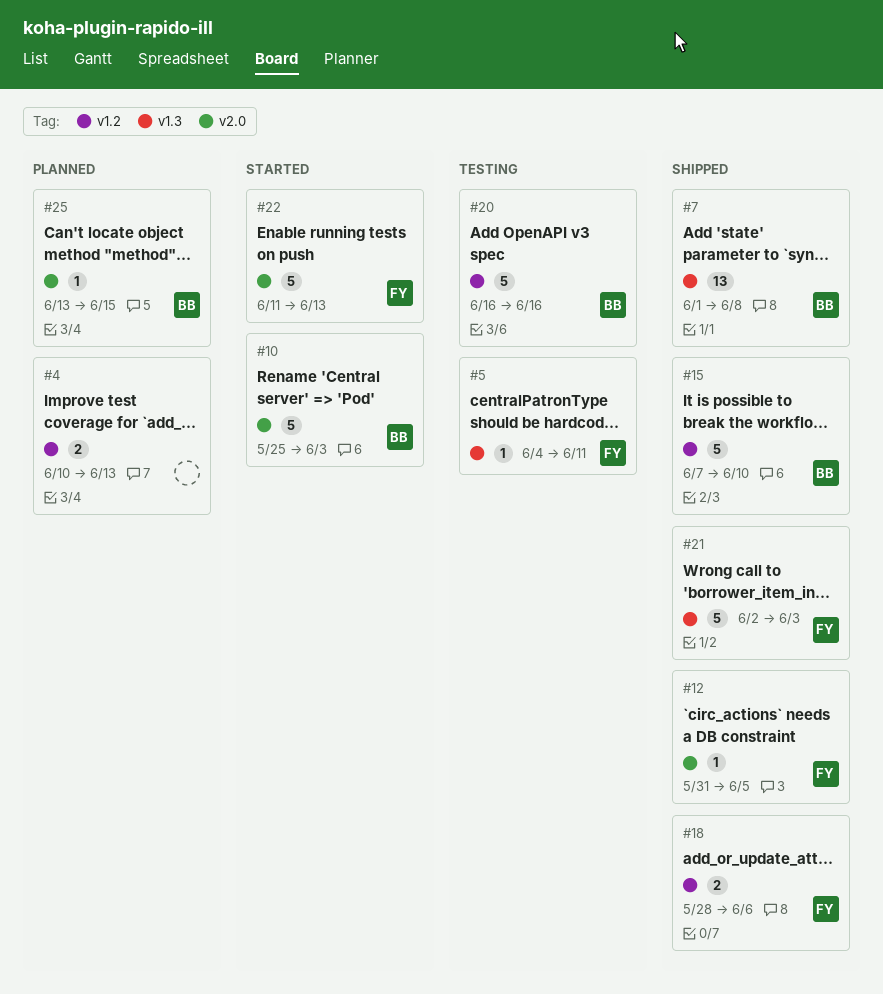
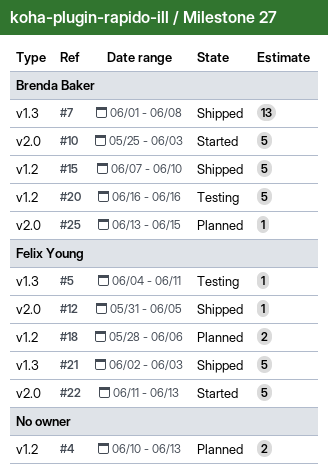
#18, status: Shipped -> Planned

